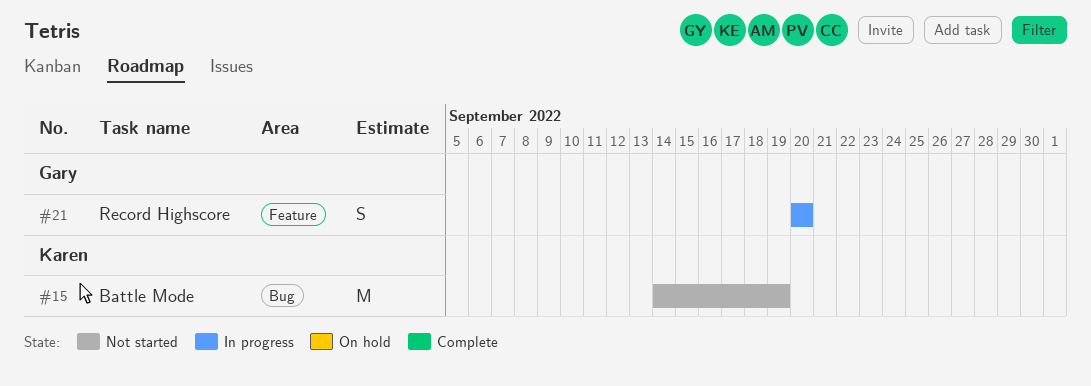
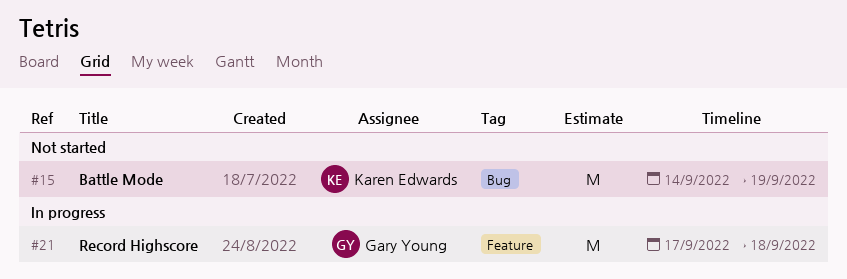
#21, estimate: S -> M
#21, start: Sep 20 -> Sep 17
#21, due: Sep 20 -> Sep 18

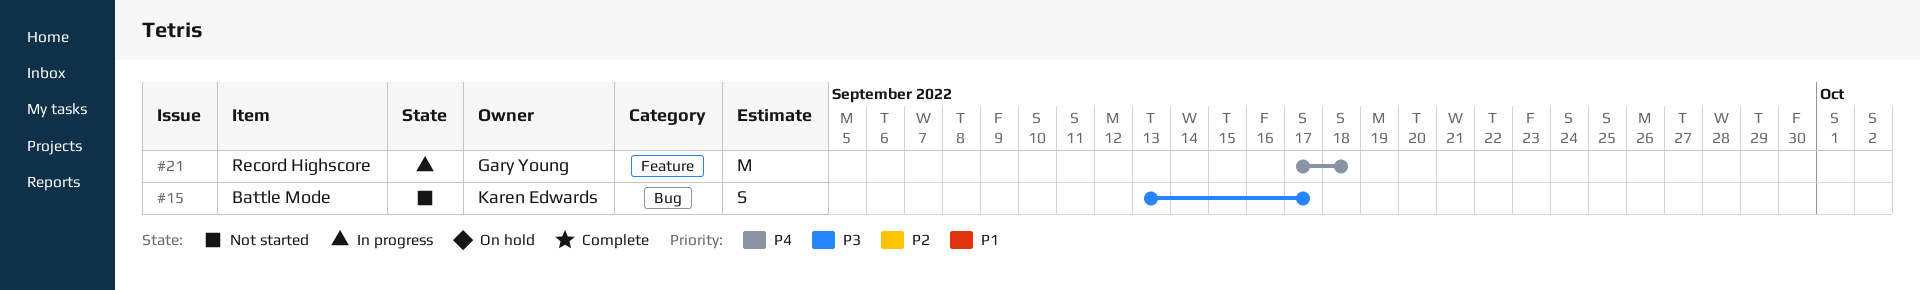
#15, estimate: M -> S
#15, start: Sep 14 -> Sep 13
#15, due: Sep 19 -> Sep 17

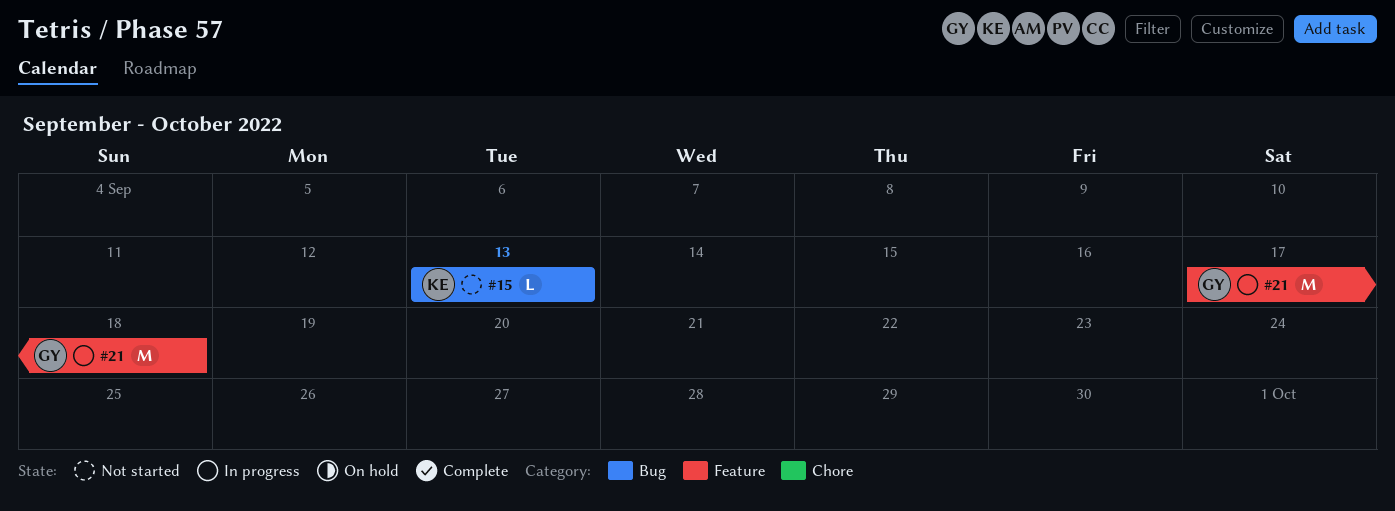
#15, estimate: S -> L
#15, due: Sep 17 -> Sep 13

